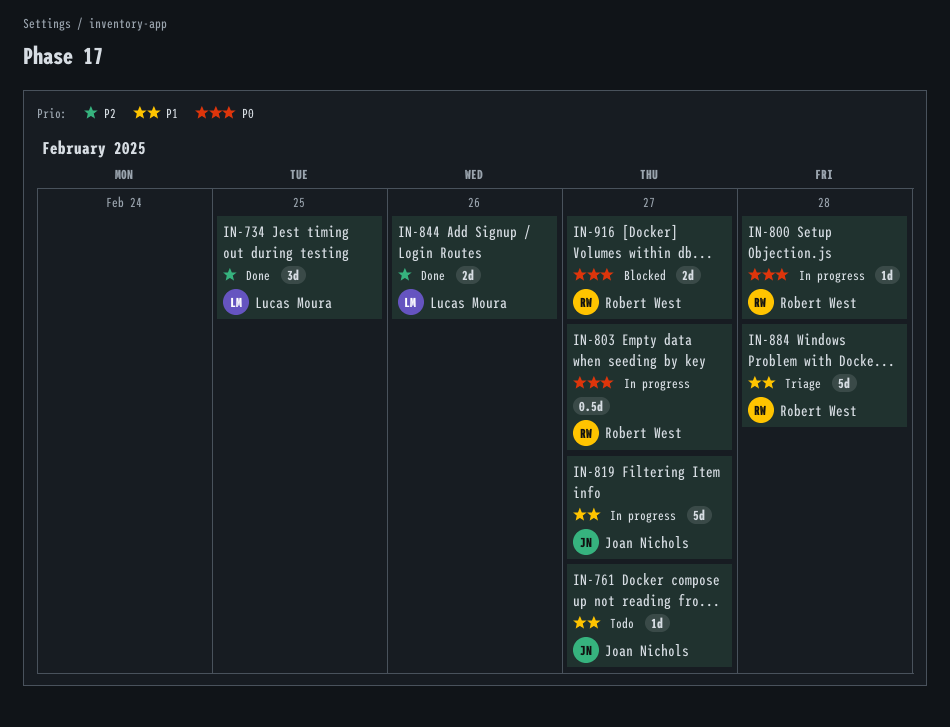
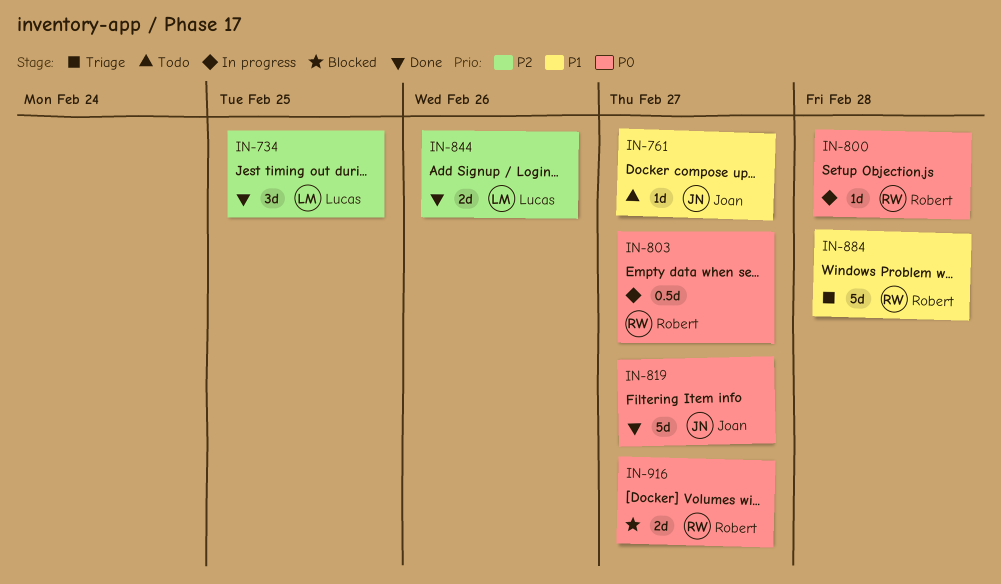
IN-819, status: In progress -> Done
IN-819, priority: P1 -> P0

